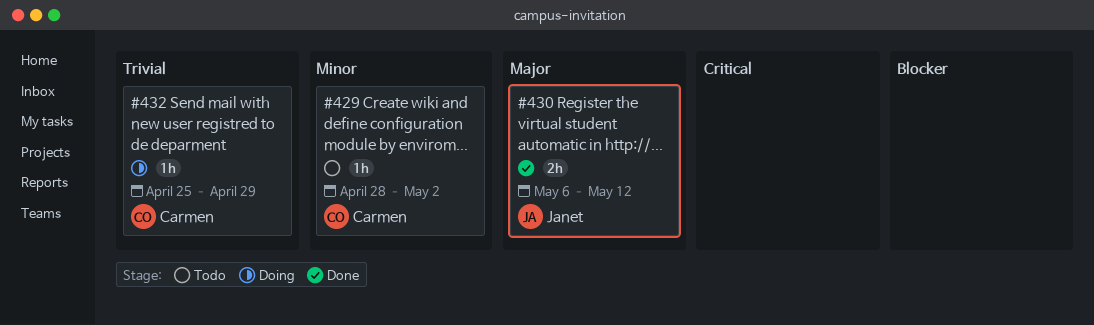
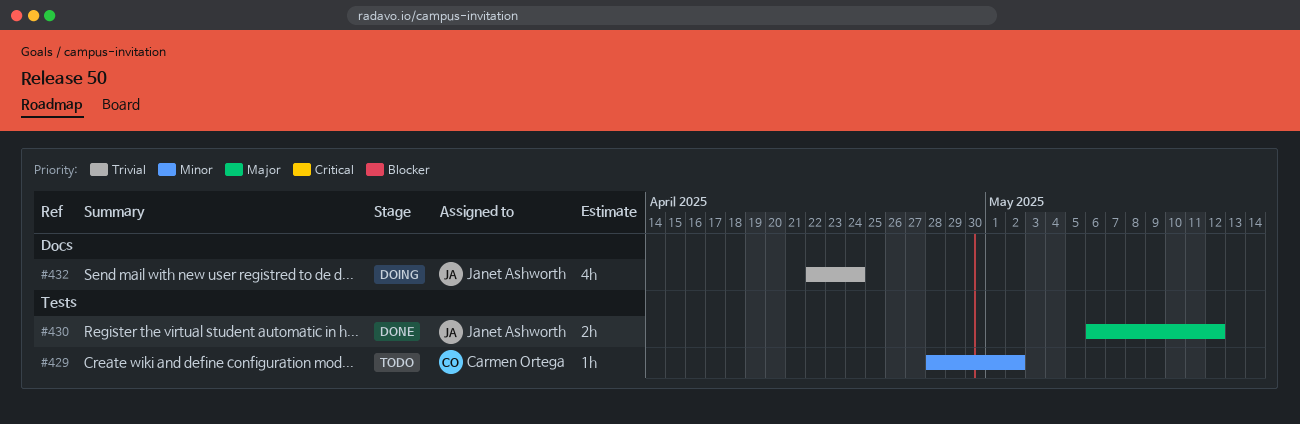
#432, owner: Carmen Ortega -> Janet Ashworth
#432, estimate: 1h -> 4h
#432, start: Apr 25 -> Apr 22
#432, due: Apr 29 -> Apr 24

